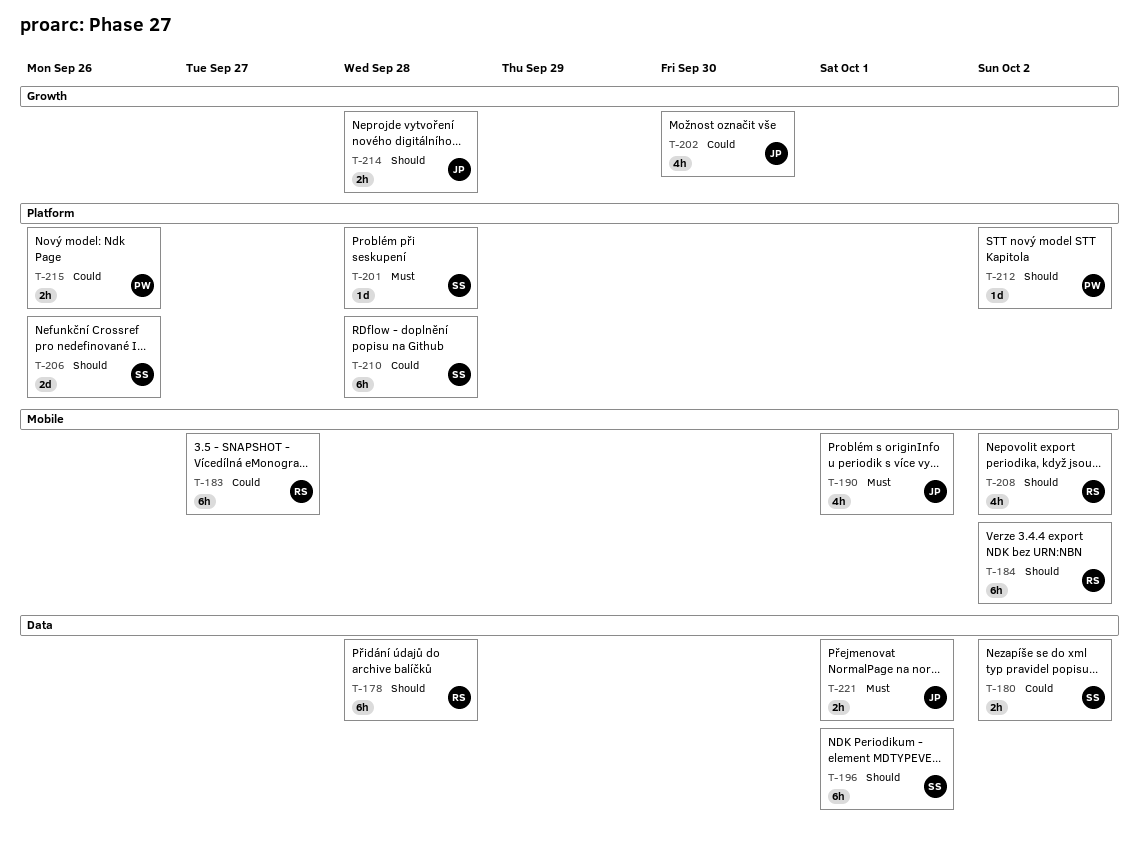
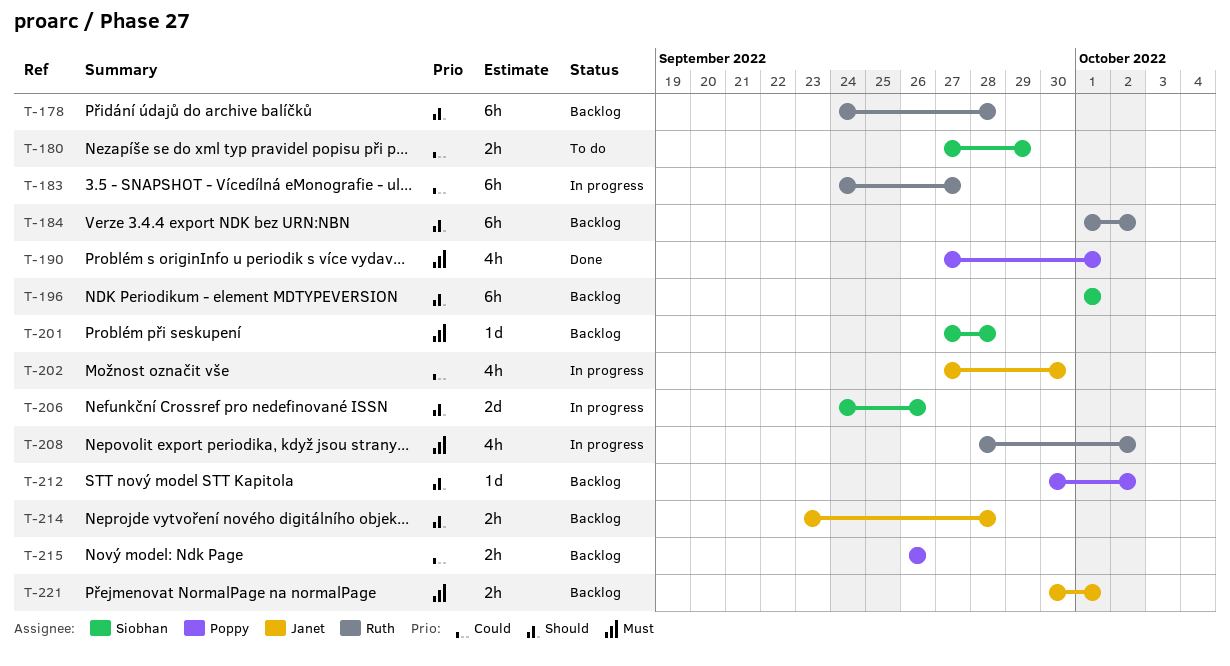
T-180, due: Oct 2 -> Sep 29
T-190, owner: Janet -> Poppy
T-208, priority: Should -> Must
T-210: present -> none

